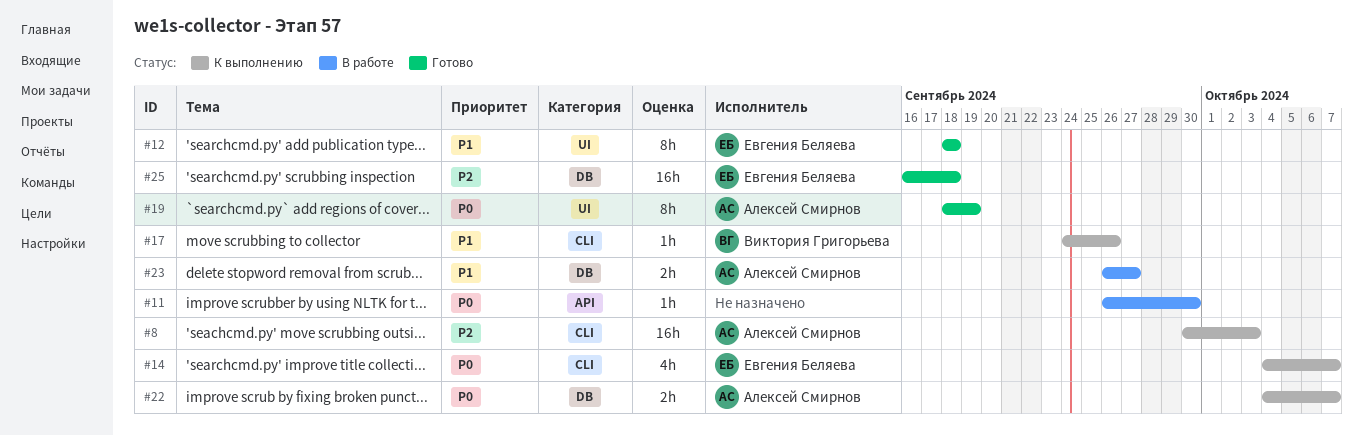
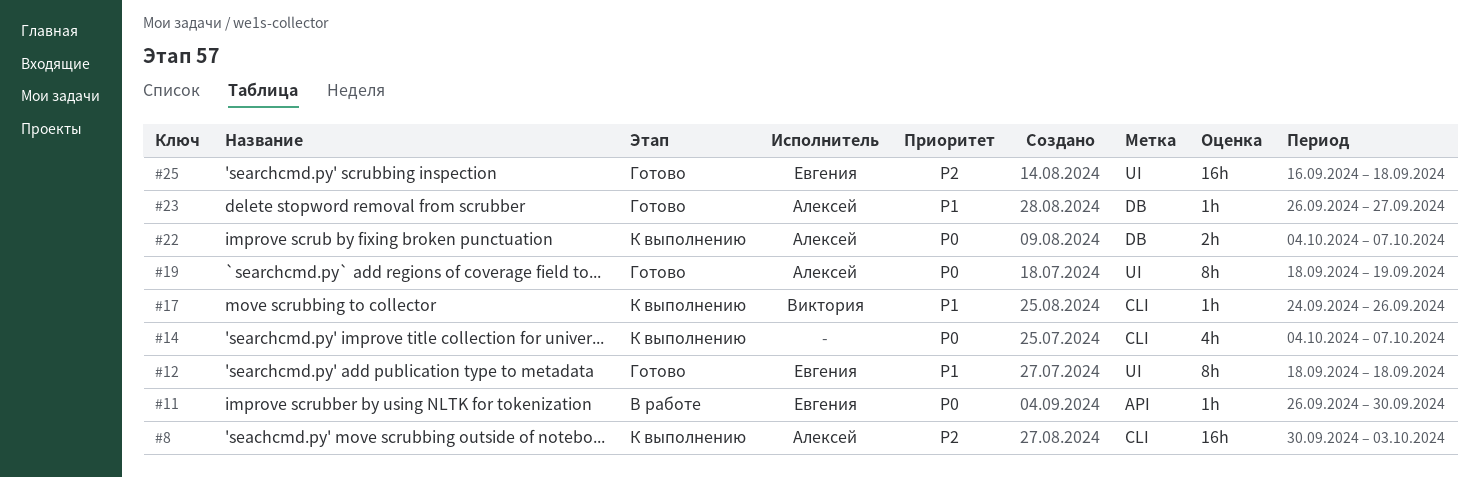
#11, owner: none -> Евгения Беляева
#14, owner: Евгения Беляева -> none
#23, status: В работе -> Готово
#23, estimate: 2h -> 1h
#25, label: DB -> UI

